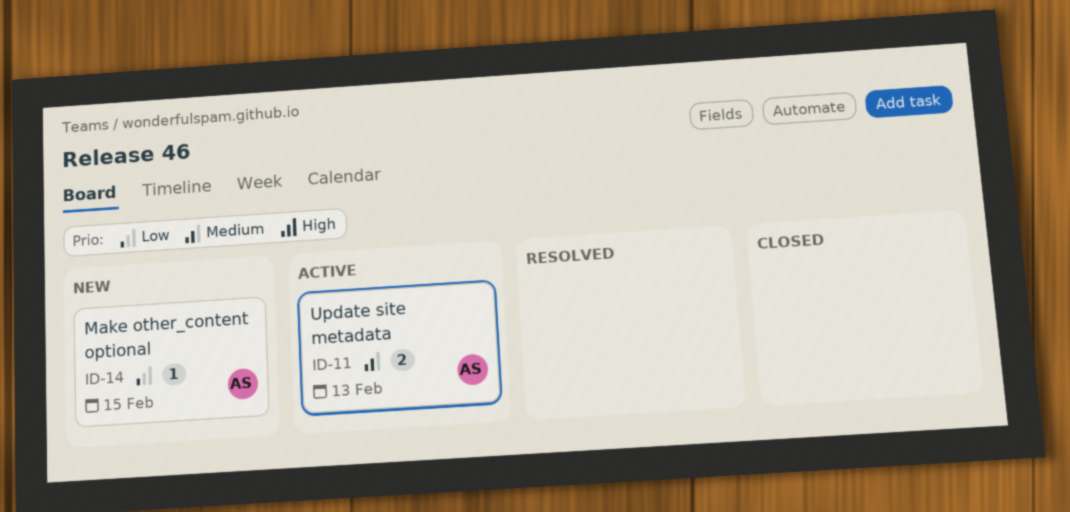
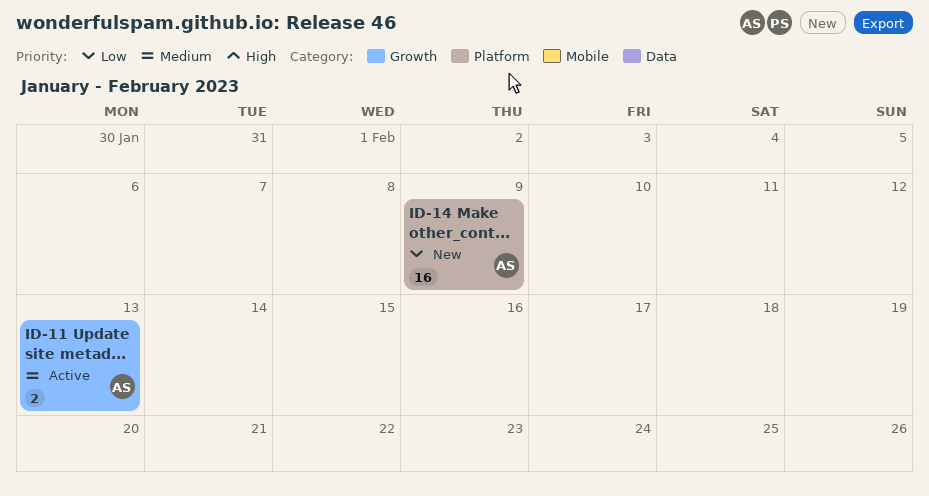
ID-14, estimate: 1 -> 16
ID-14, due: Feb 15 -> Feb 9

